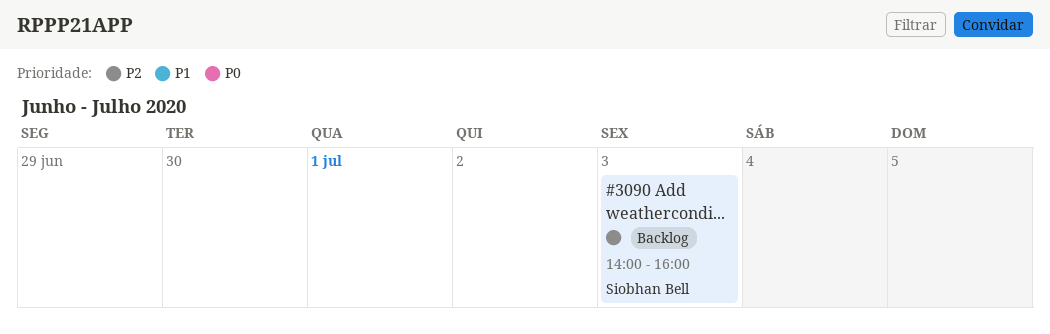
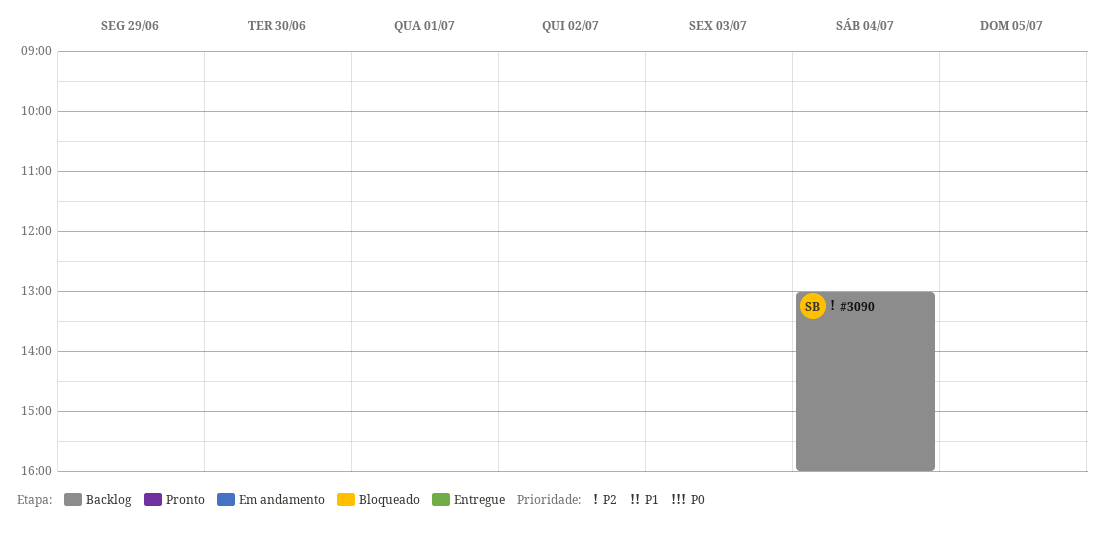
#3090, day: Jul 3 -> Jul 4
#3090, begins: 14:00 -> 13:00

